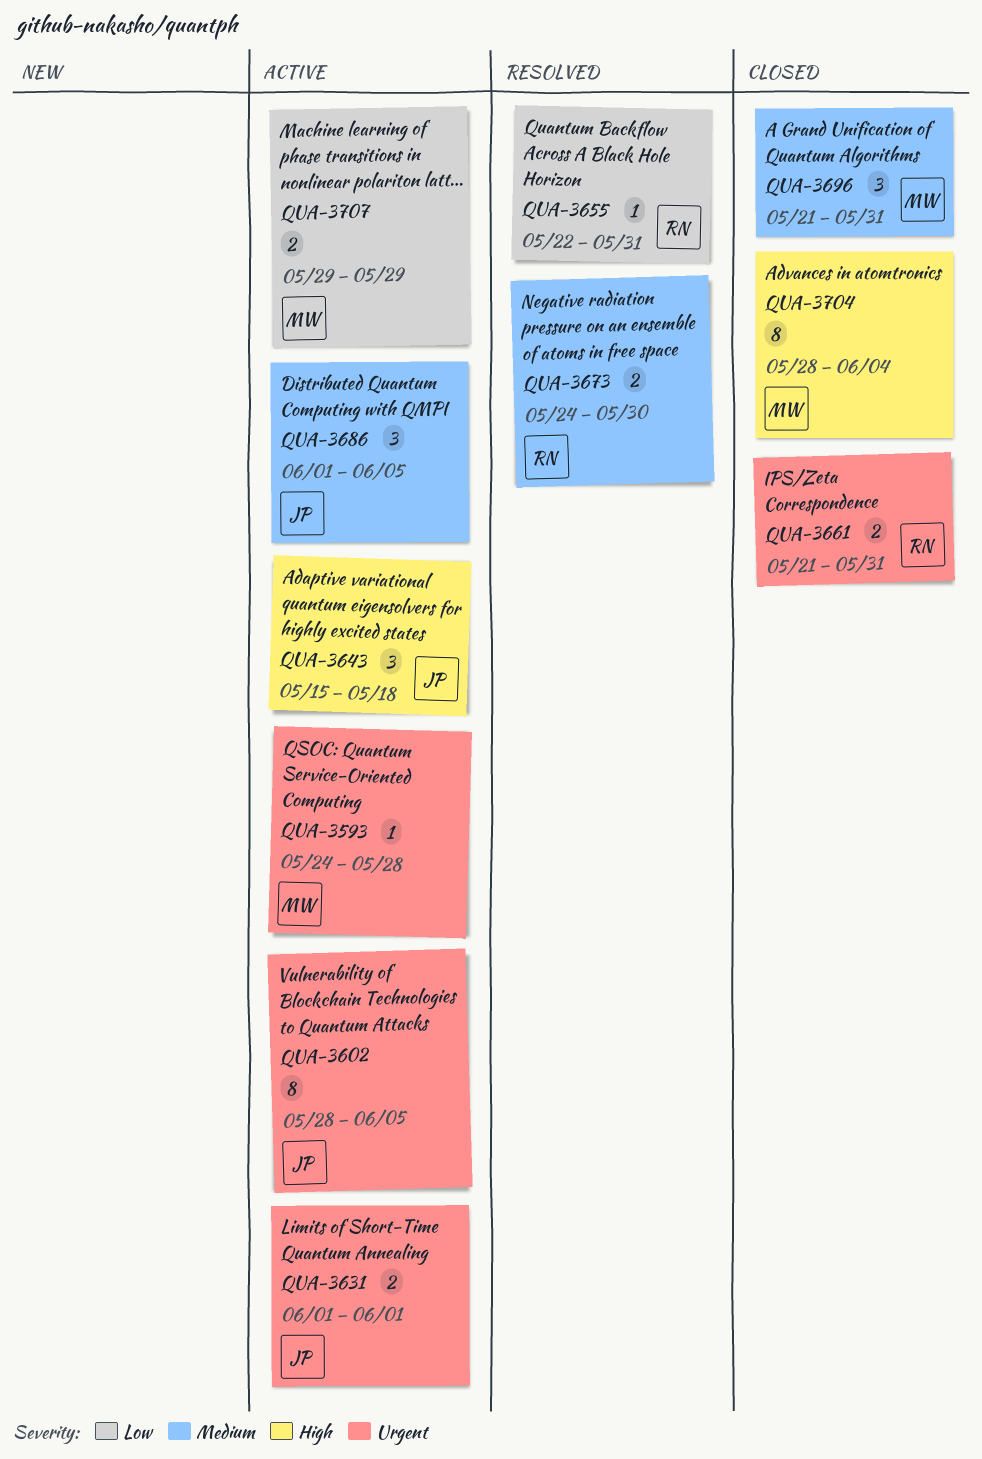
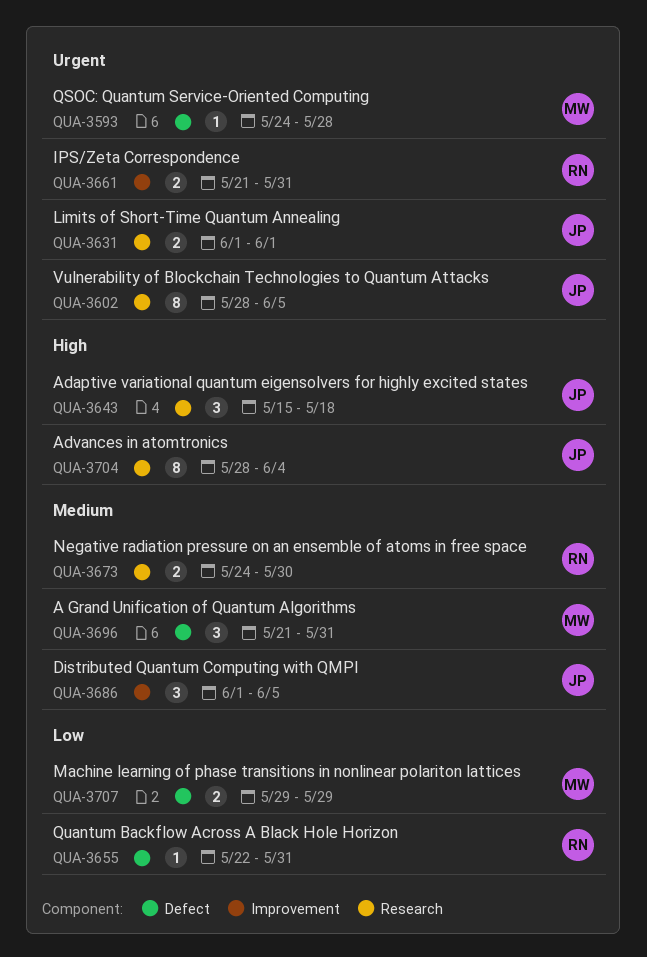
QUA-3704, owner: MW -> JP

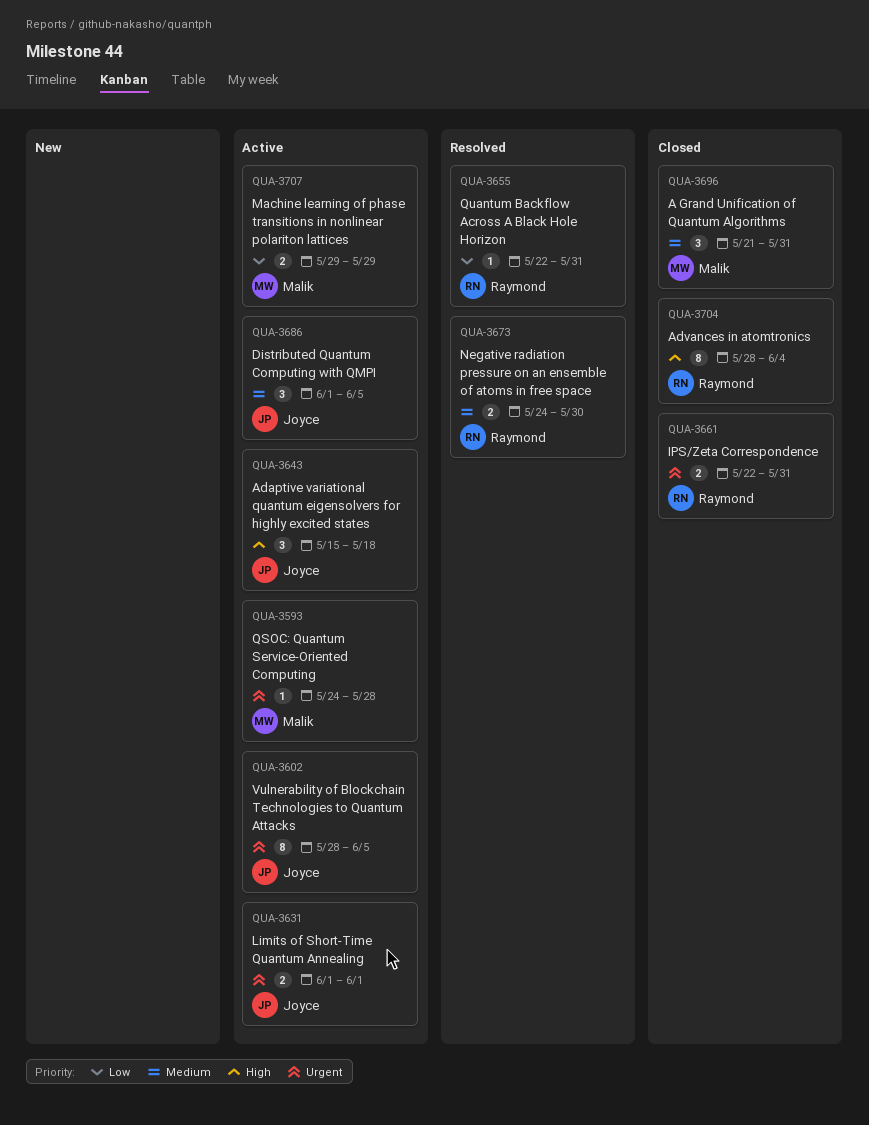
QUA-3661, start: May 21 -> May 22
QUA-3704, owner: Joyce -> Raymond

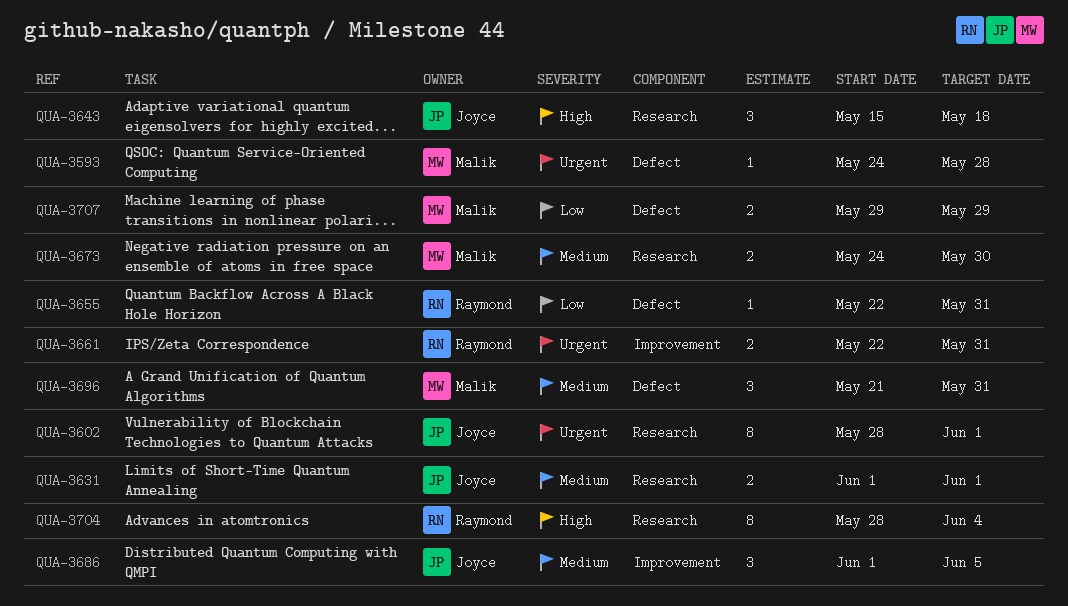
QUA-3602, due: Jun 5 -> Jun 1
QUA-3631, priority: Urgent -> Medium
QUA-3673, owner: Raymond -> Malik

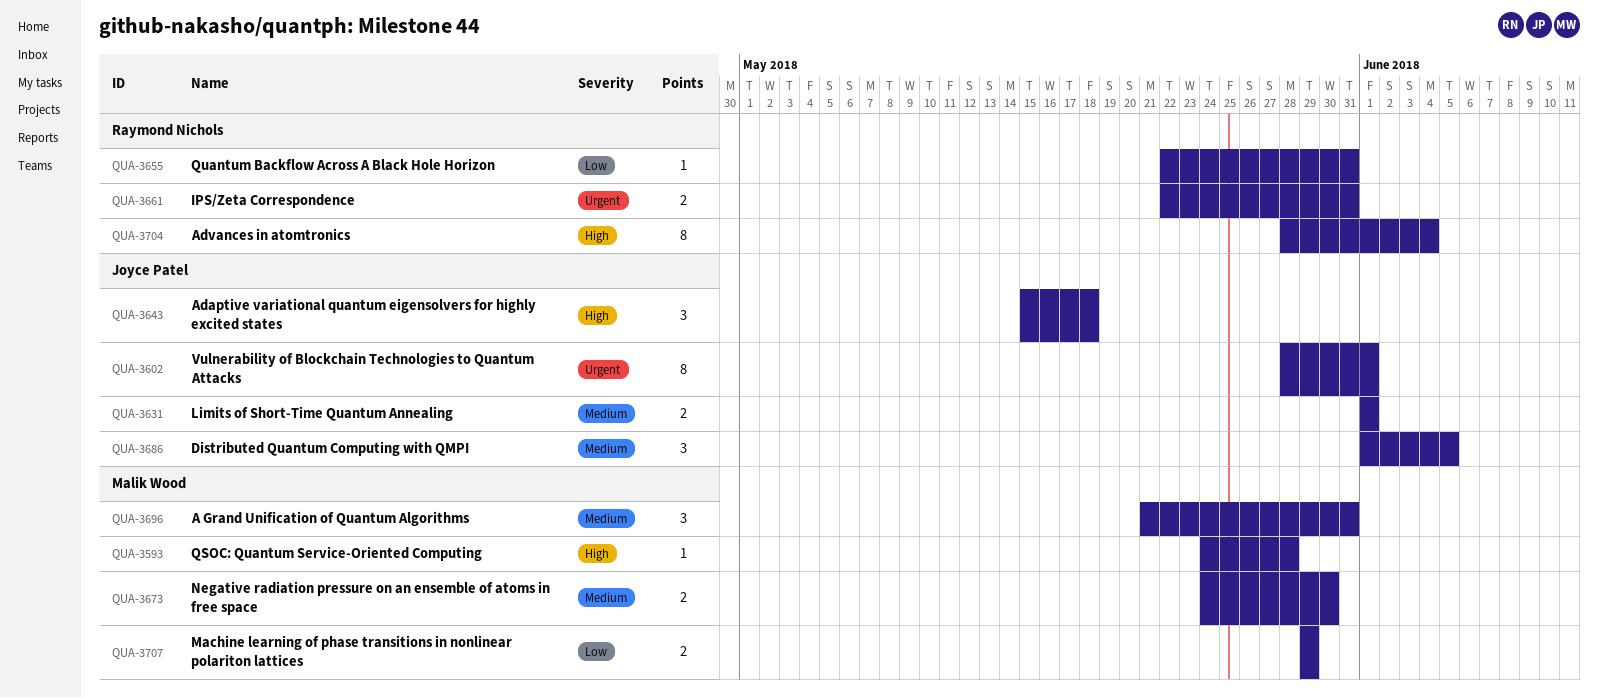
QUA-3593, priority: Urgent -> High

